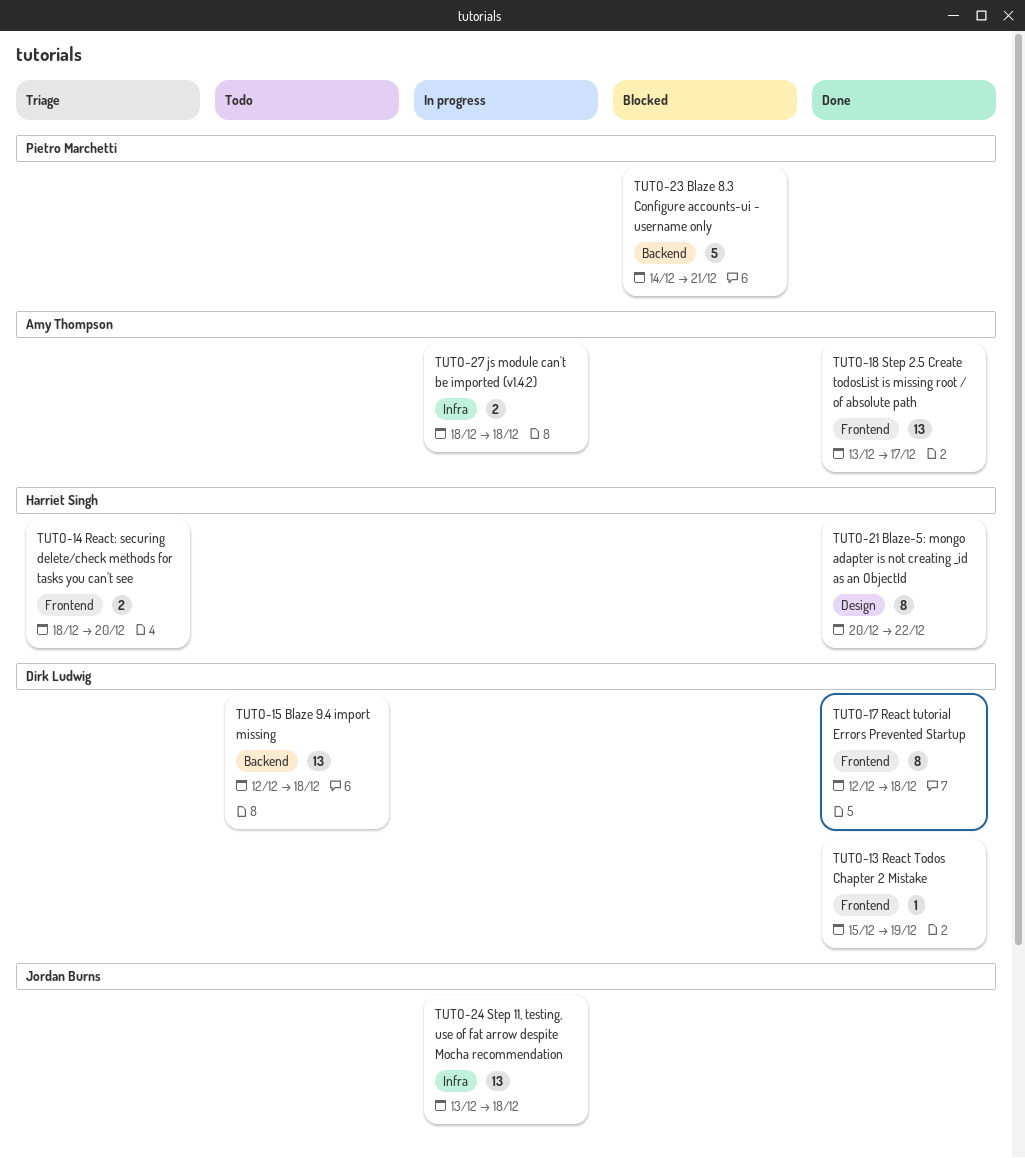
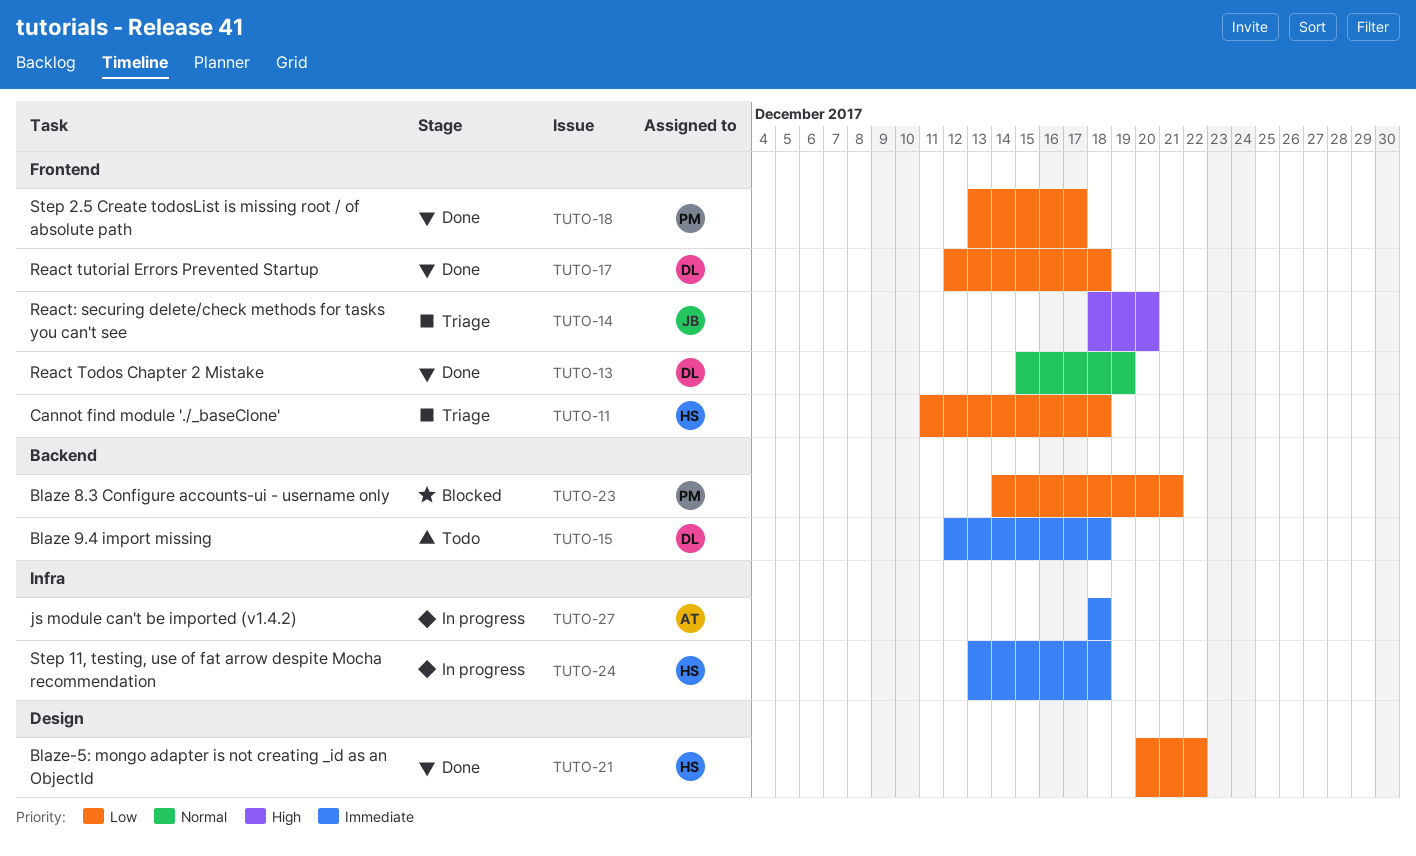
TUTO-11: none -> present
TUTO-14, owner: Harriet Singh -> Jordan Burns
TUTO-18, owner: Amy Thompson -> Pietro Marchetti
TUTO-24, owner: Jordan Burns -> Harriet Singh

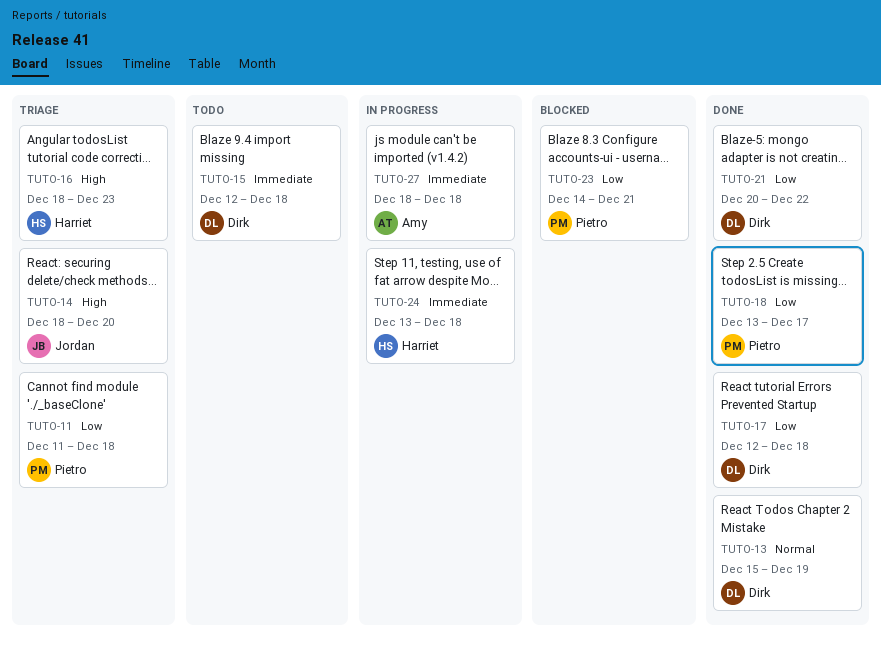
TUTO-11, owner: Harriet -> Pietro
TUTO-16: none -> present
TUTO-21, owner: Harriet -> Dirk

